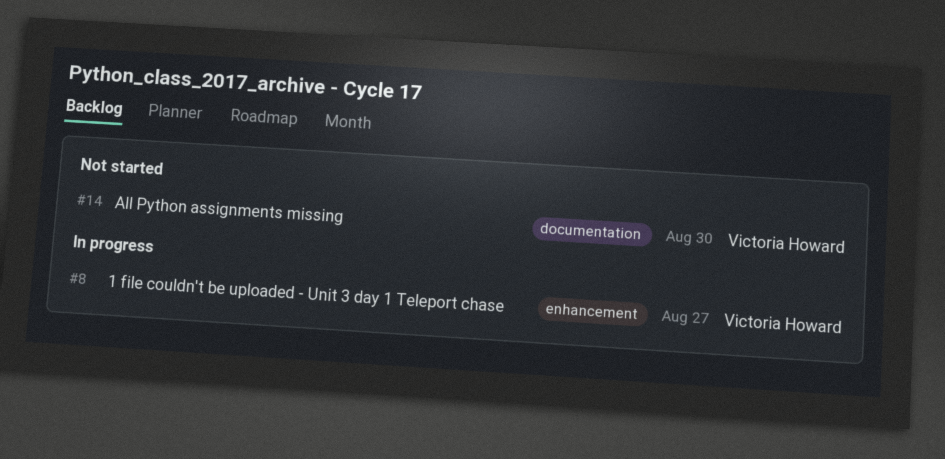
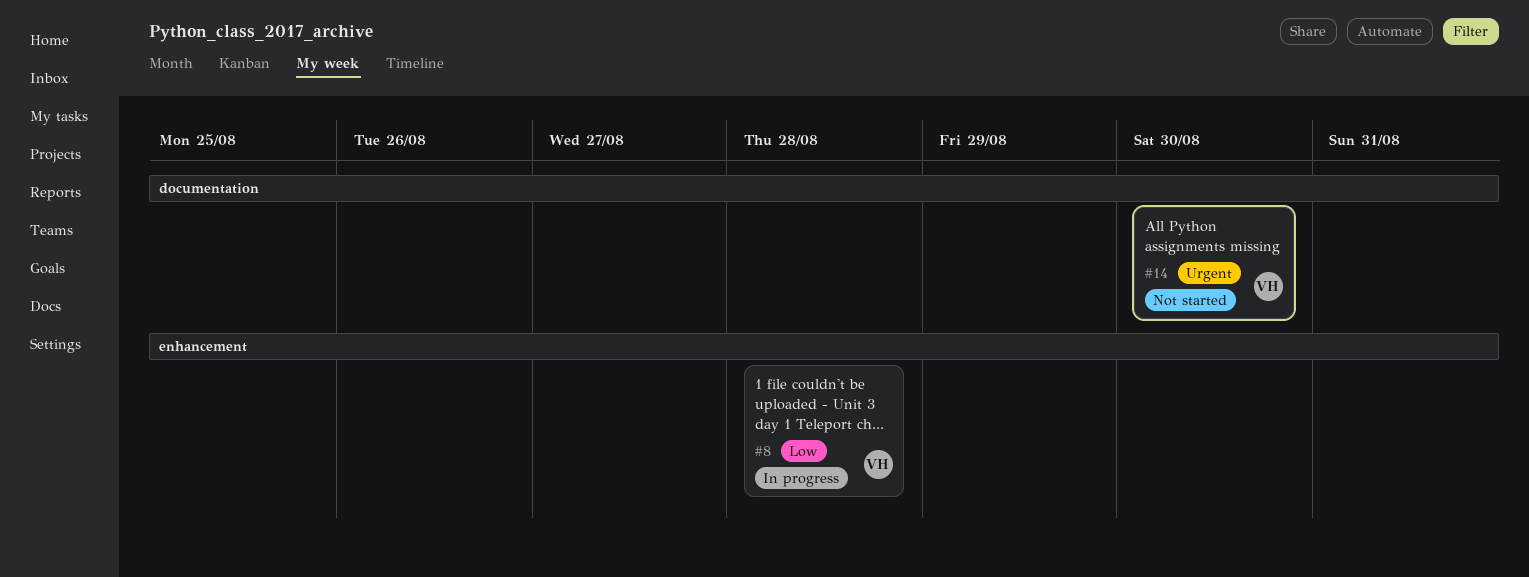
#8, due: Aug 27 -> Aug 28

